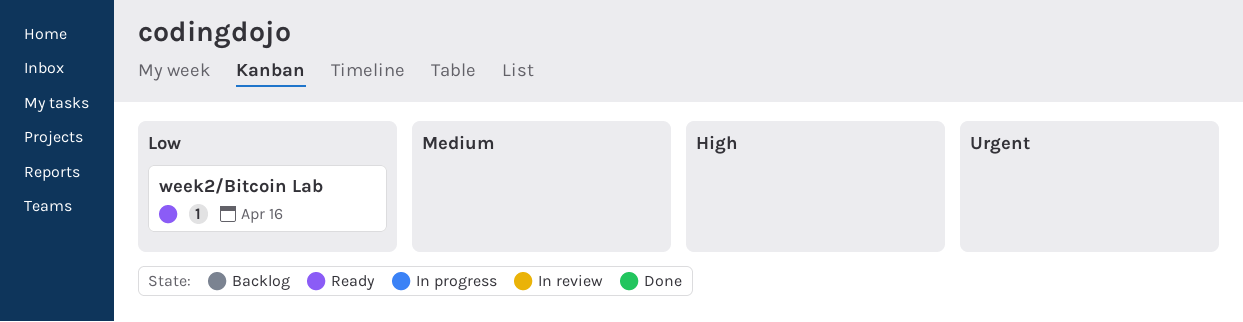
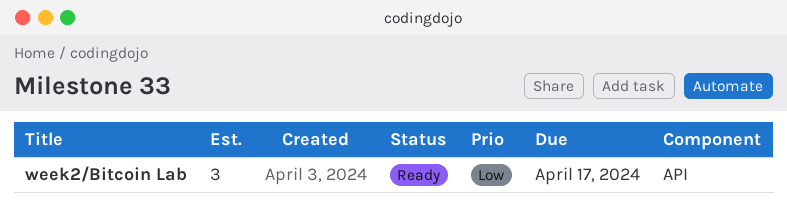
week2/Bitcoin Lab, estimate: 1 -> 3
week2/Bitcoin Lab, due: Apr 16 -> Apr 17

